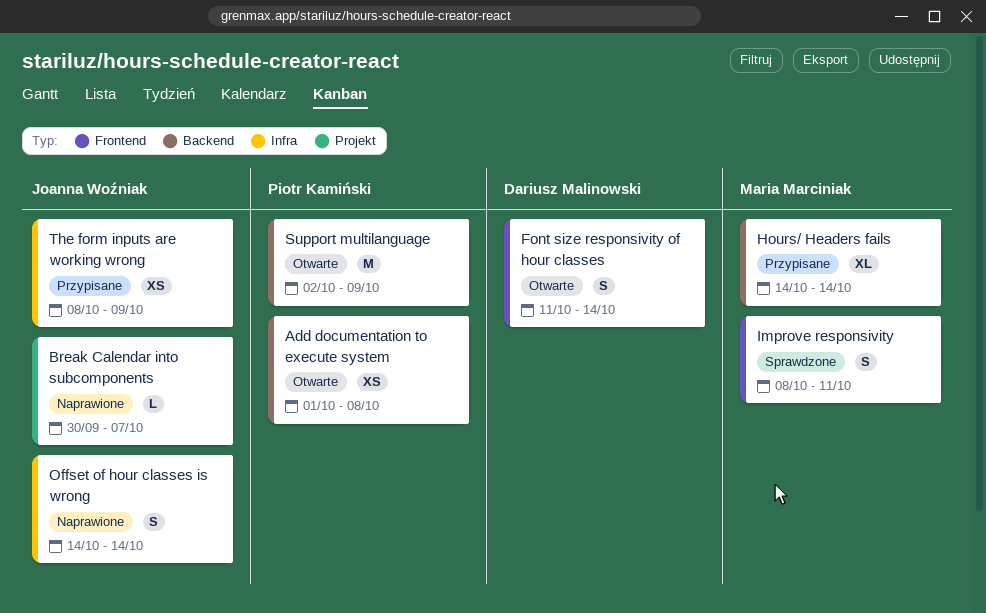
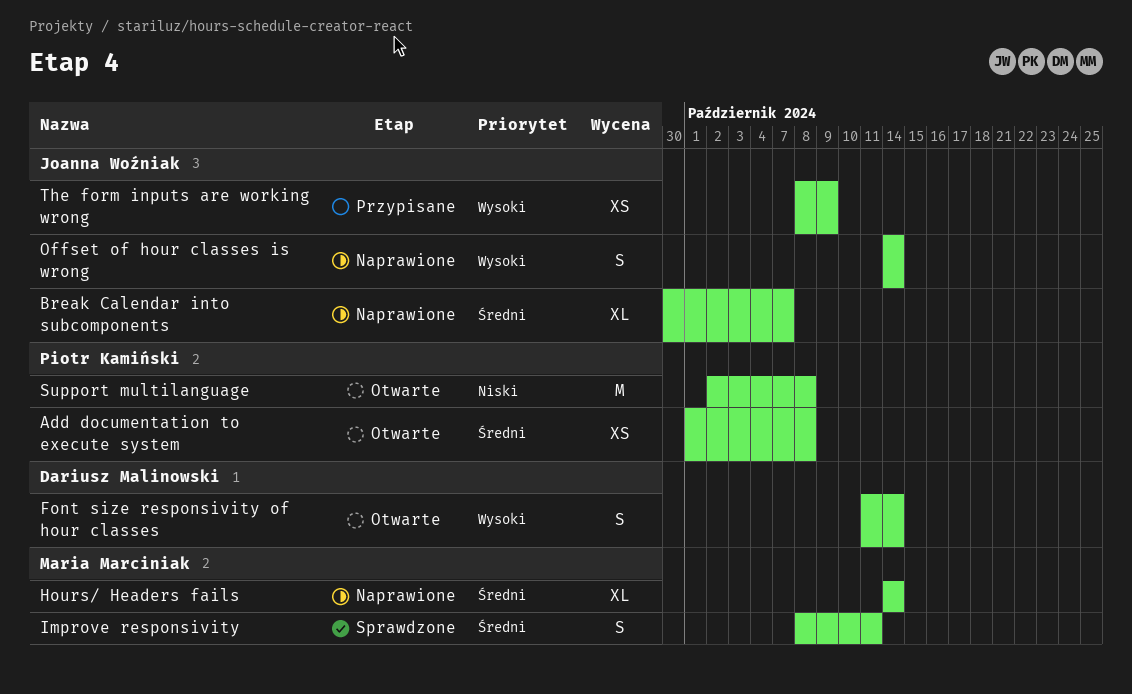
Break Calendar into subcomponents, estimate: L -> XL
Hours/ Headers fails, status: Przypisane -> Naprawione
Support multilanguage, due: Oct 9 -> Oct 8

